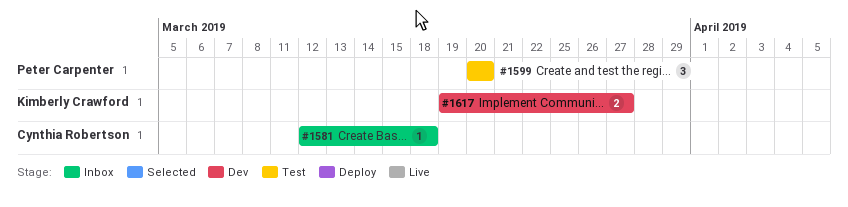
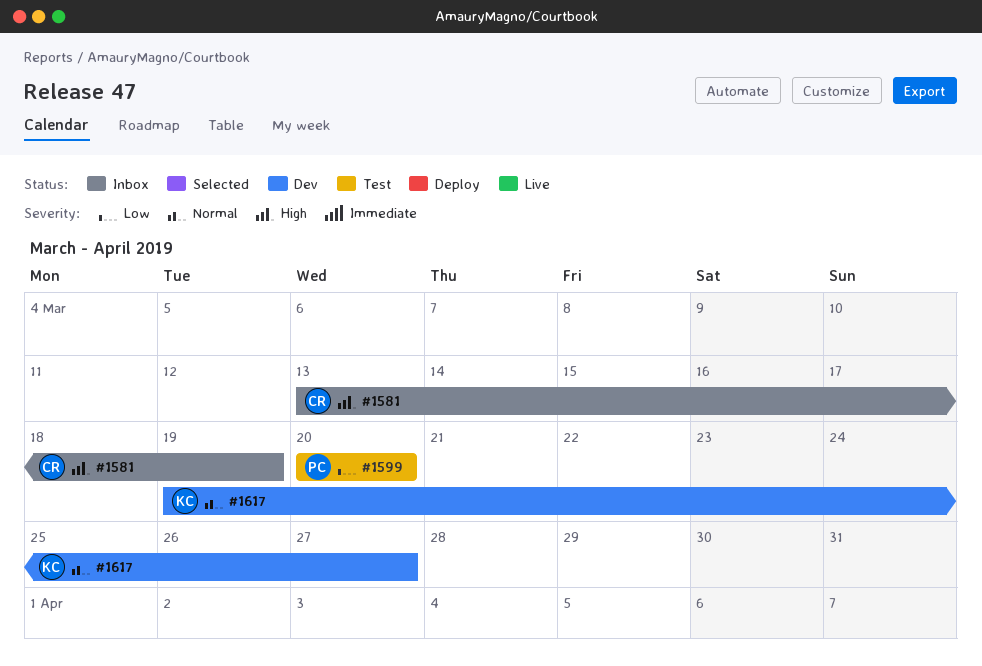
#1581, start: Mar 12 -> Mar 13
#1581, due: Mar 18 -> Mar 19

